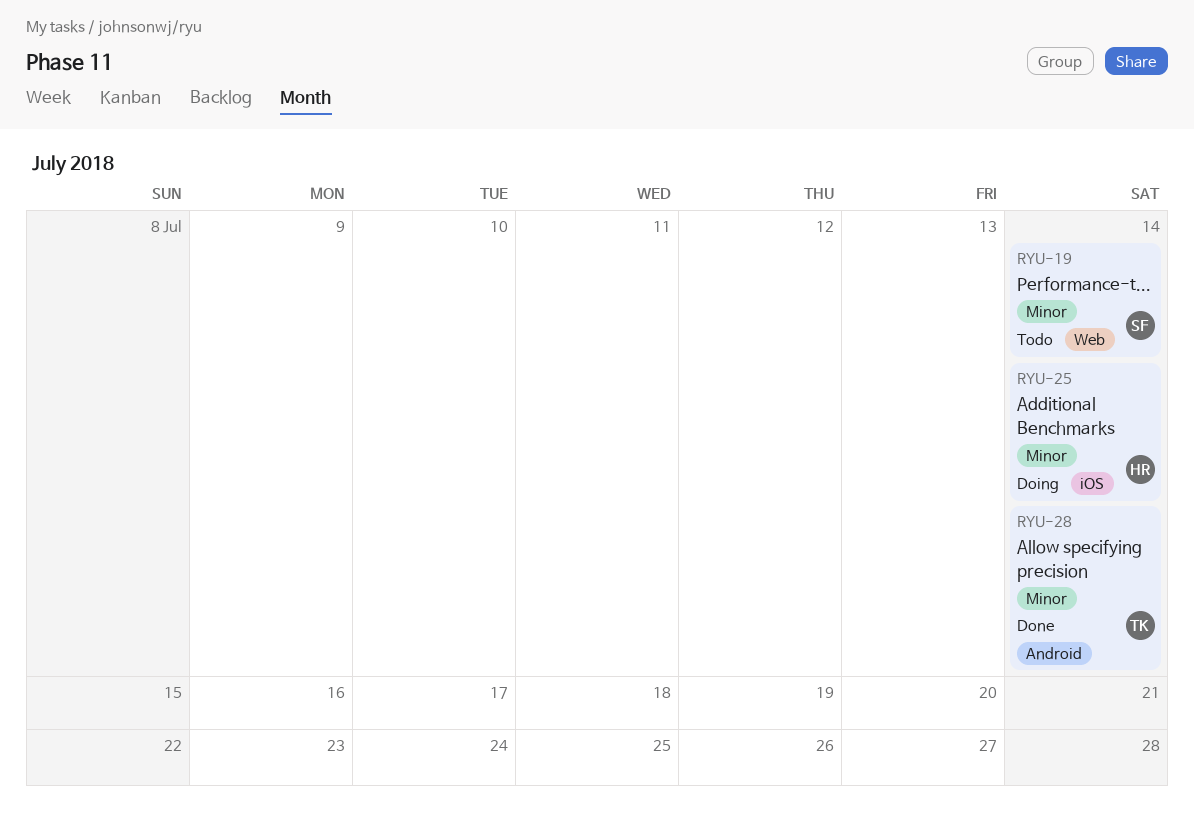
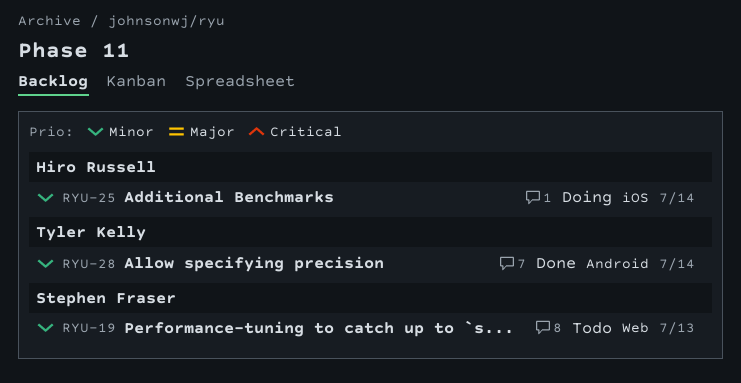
RYU-19, due: Jul 14 -> Jul 13

